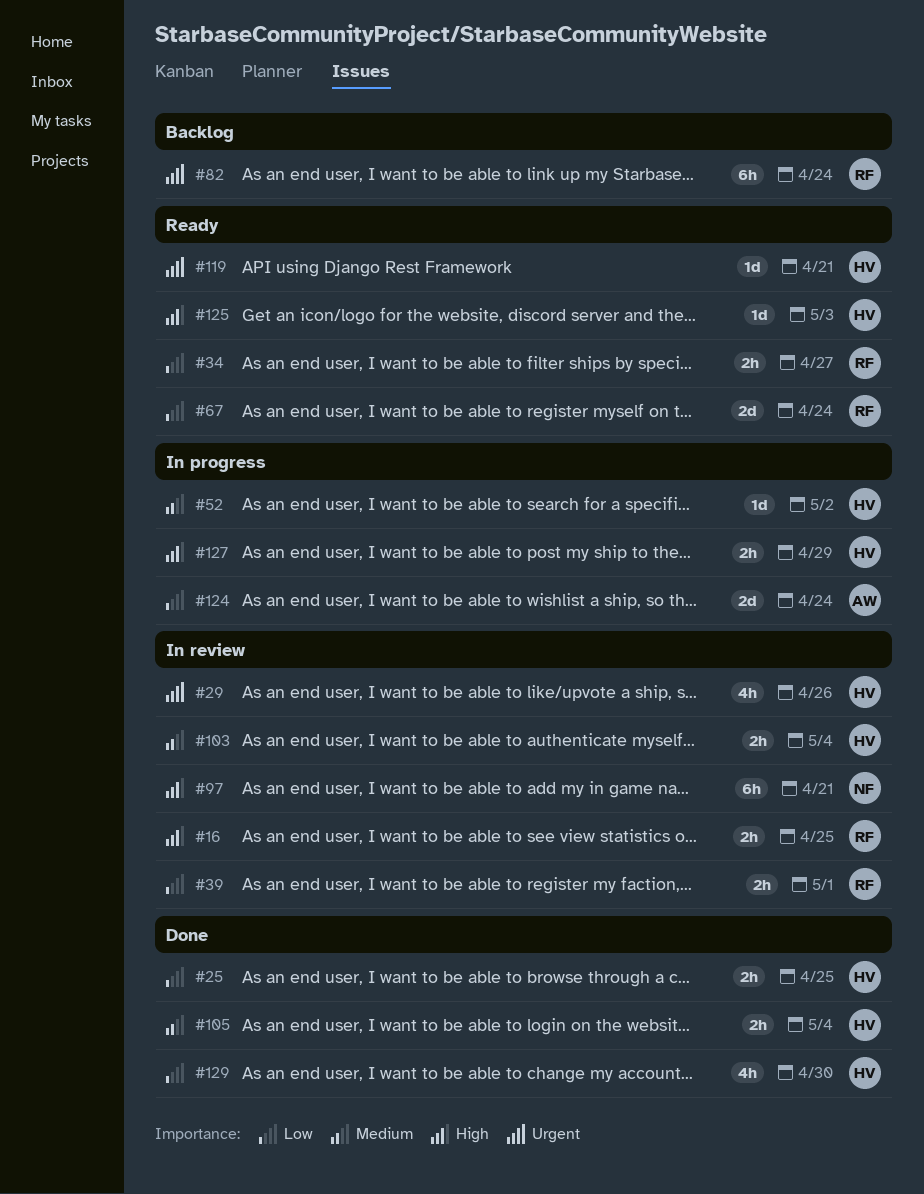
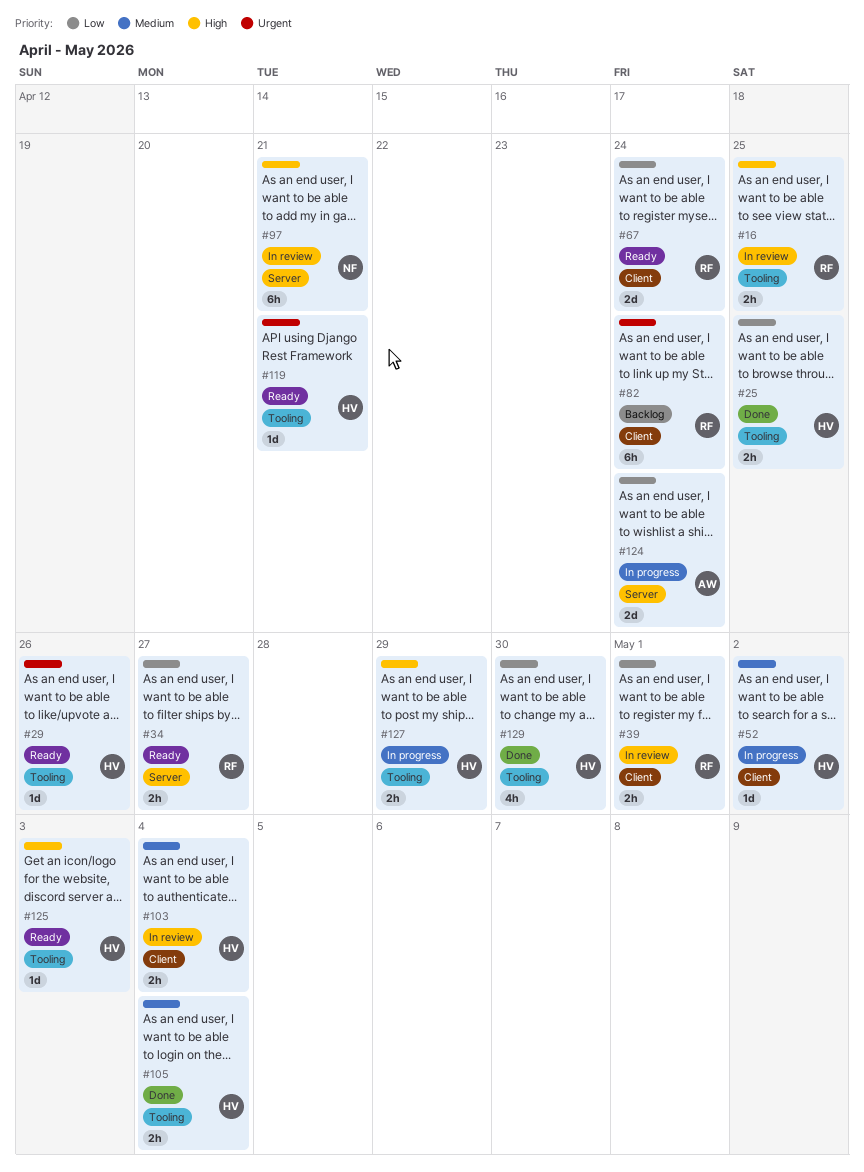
#29, status: In review -> Ready
#29, estimate: 4h -> 1d

